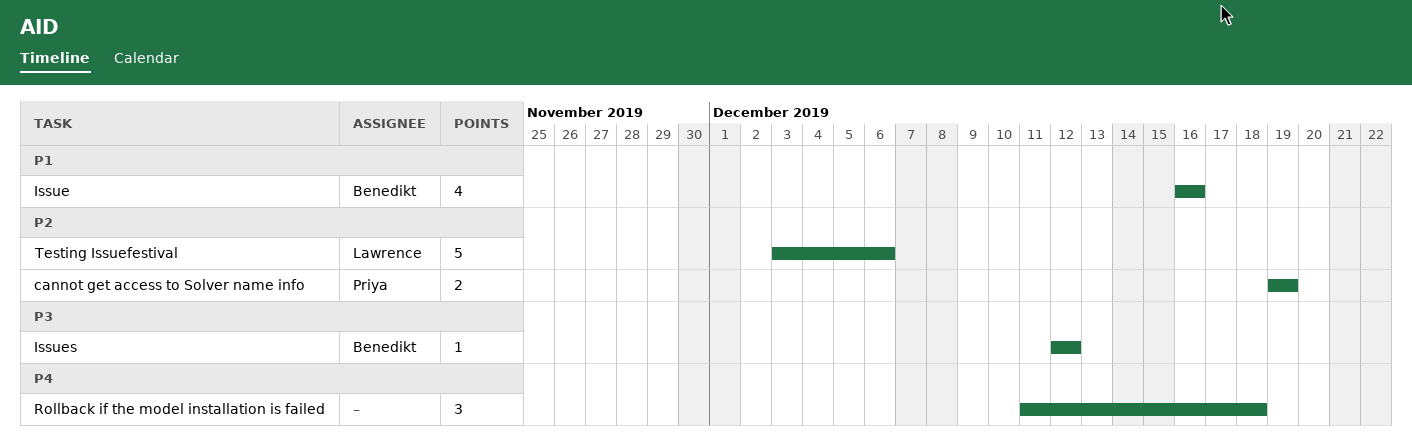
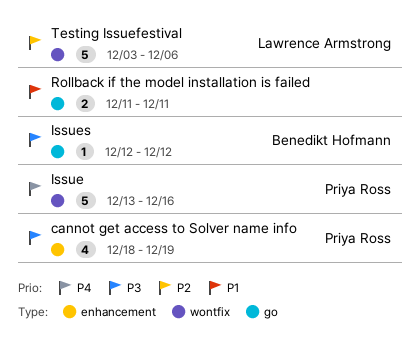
cannot get access to Solver name info, priority: P2 -> P3
cannot get access to Solver name info, estimate: 2 -> 4
cannot get access to Solver name info, start: Dec 19 -> Dec 18
Issue, owner: Benedikt Hofmann -> Priya Ross
Issue, priority: P1 -> P4
Issue, estimate: 4 -> 5
Issue, start: Dec 16 -> Dec 13
Rollback if the model installation is failed, priority: P4 -> P1
Rollback if the model installation is failed, estimate: 3 -> 2
Rollback if the model installation is failed, due: Dec 18 -> Dec 11

